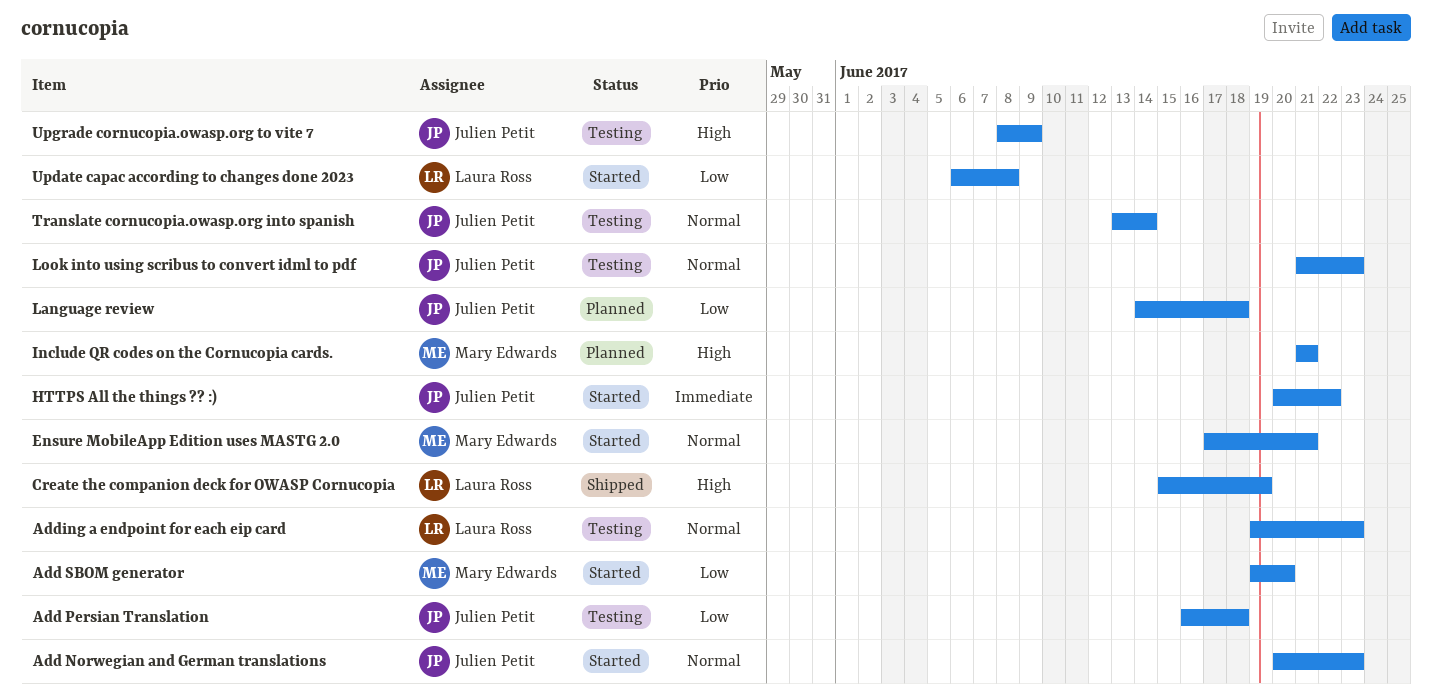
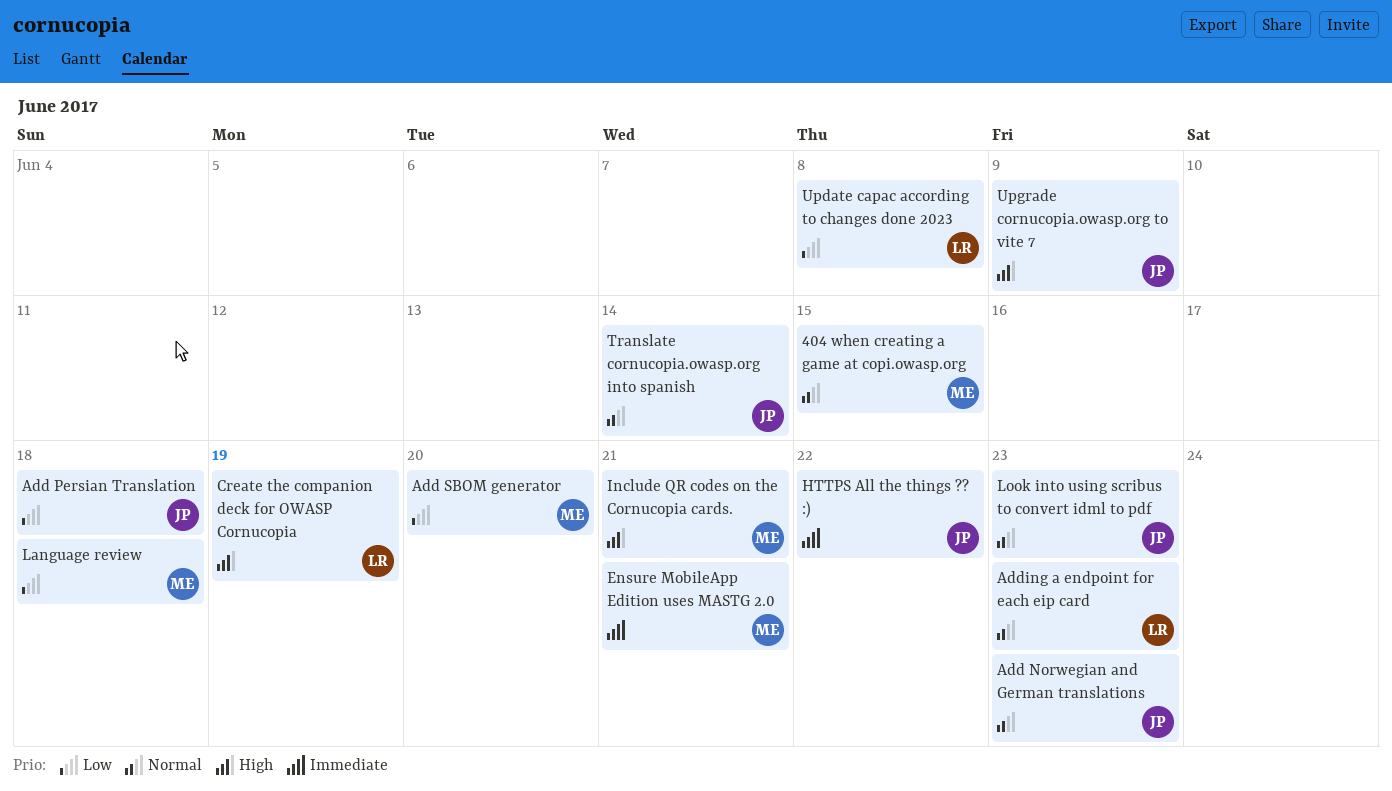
404 when creating a game at copi.owasp.org: none -> present
Ensure MobileApp Edition uses MASTG 2.0, priority: Normal -> Immediate
Language review, owner: Julien Petit -> Mary Edwards

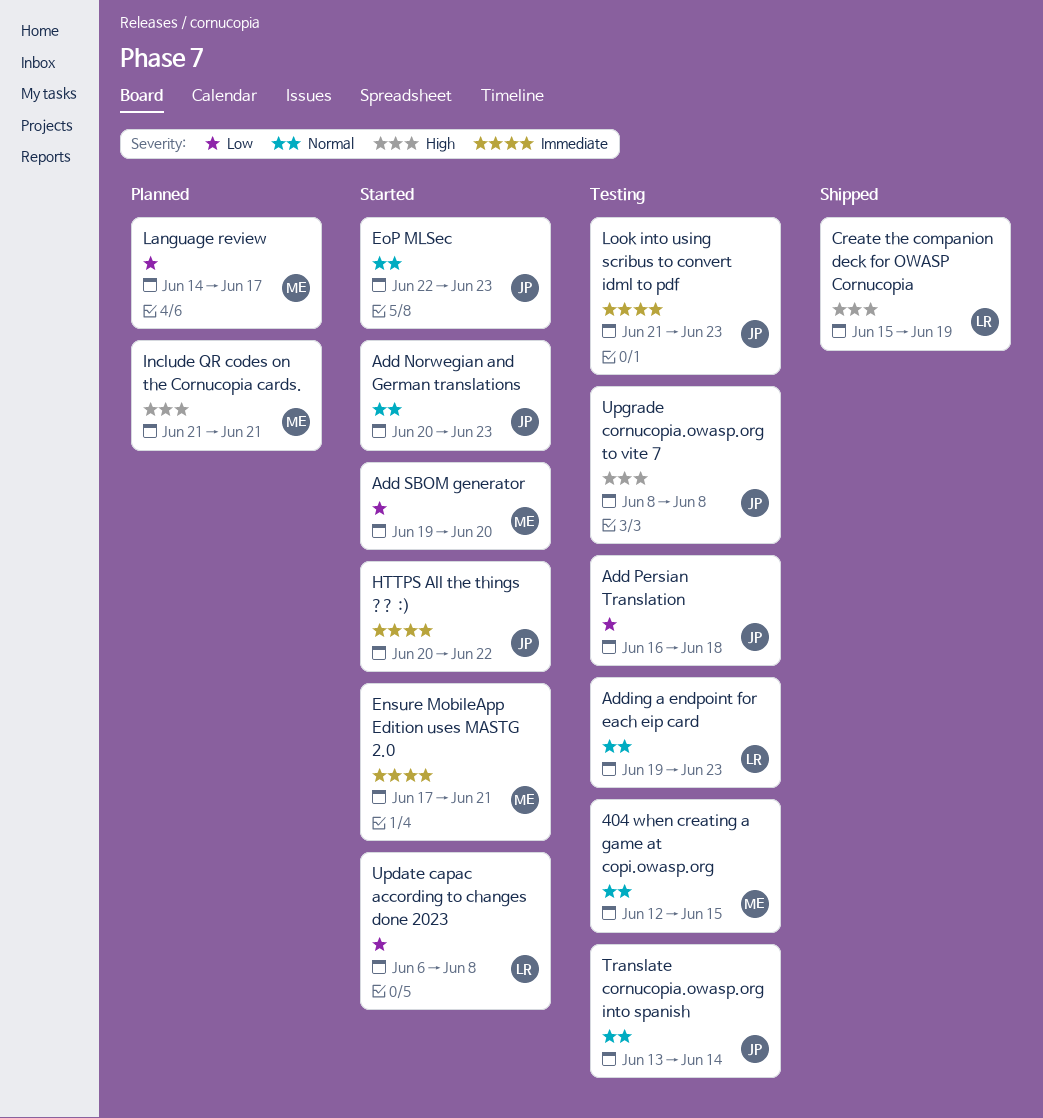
EoP MLSec: none -> present
Language review, due: Jun 18 -> Jun 17
Look into using scribus to convert idml to pdf, priority: Normal -> Immediate
Upgrade cornucopia.owasp.org to vite 7, due: Jun 9 -> Jun 8

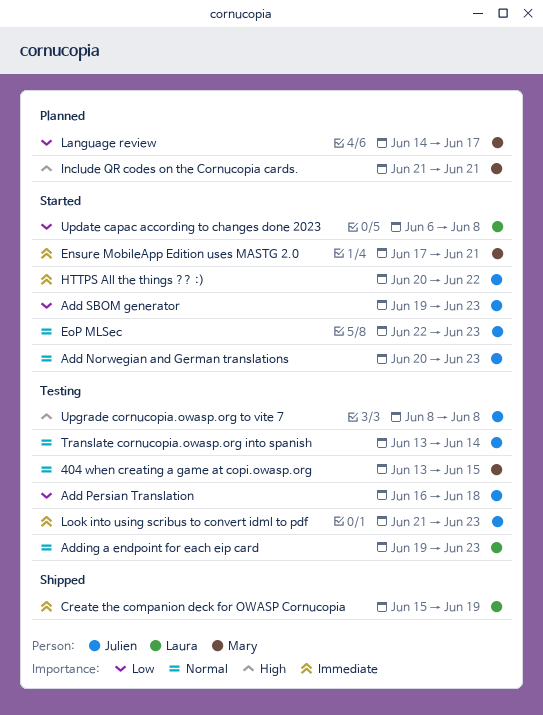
404 when creating a game at copi.owasp.org, start: Jun 12 -> Jun 13
Add SBOM generator, owner: Mary -> Julien
Add SBOM generator, due: Jun 20 -> Jun 23
Create the companion deck for OWASP Cornucopia, priority: High -> Immediate

